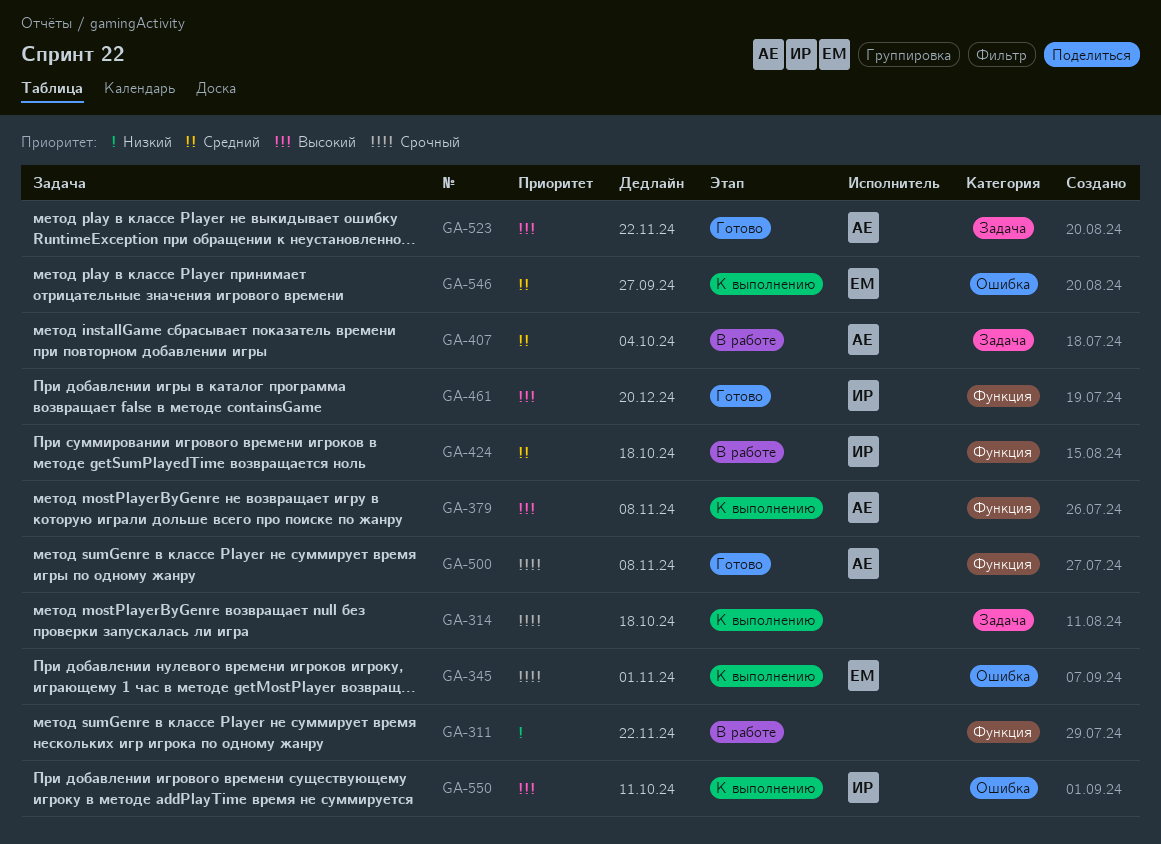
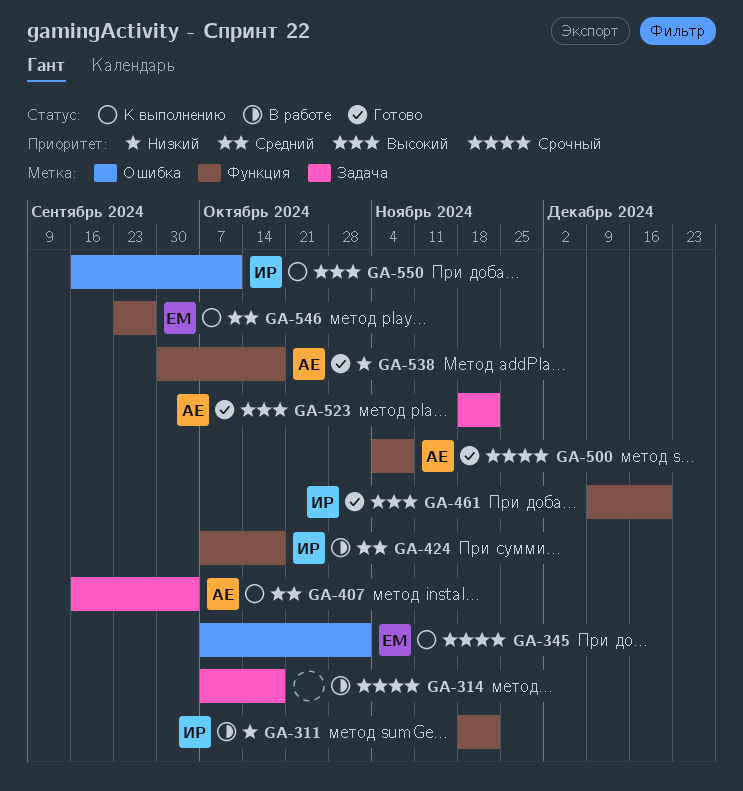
GA-311, owner: none -> ИР
GA-314, status: К выполнению -> В работе
GA-379: present -> none
GA-407, status: В работе -> К выполнению
GA-538: none -> present
GA-546, label: Ошибка -> Функция

